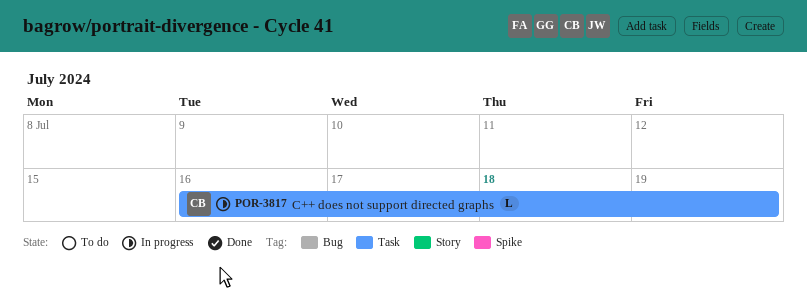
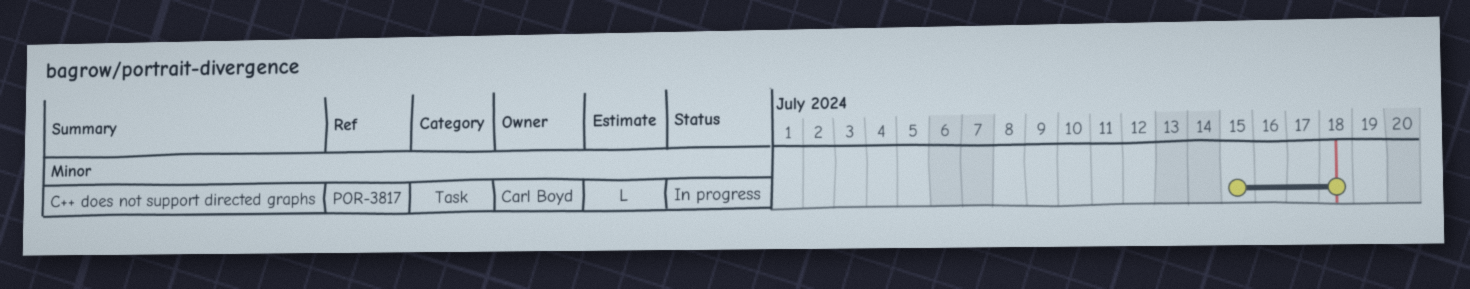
POR-3817, start: Jul 16 -> Jul 15
POR-3817, due: Jul 19 -> Jul 18

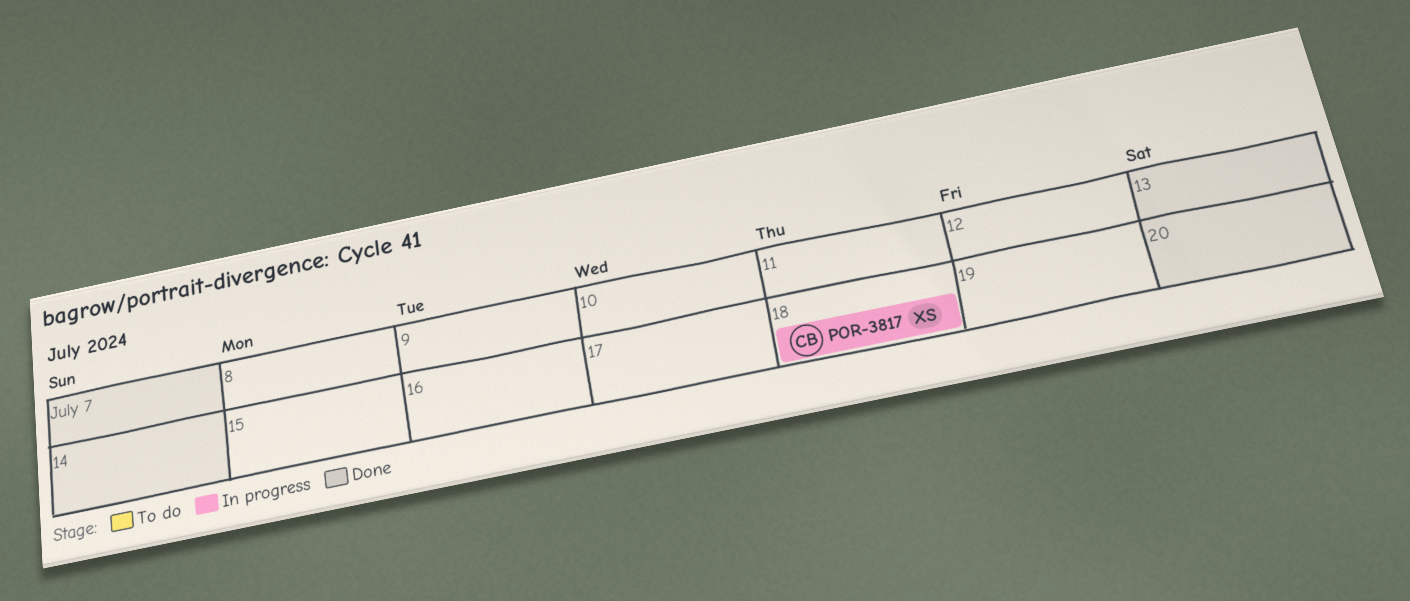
POR-3817, estimate: L -> XS
POR-3817, start: Jul 15 -> Jul 18

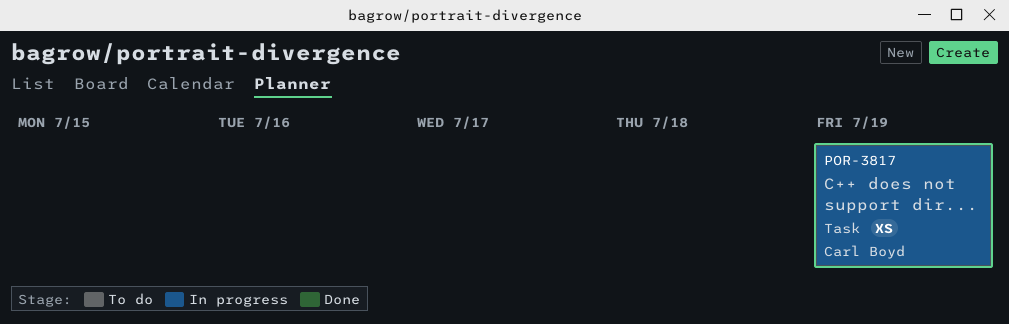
POR-3817, due: Jul 18 -> Jul 19

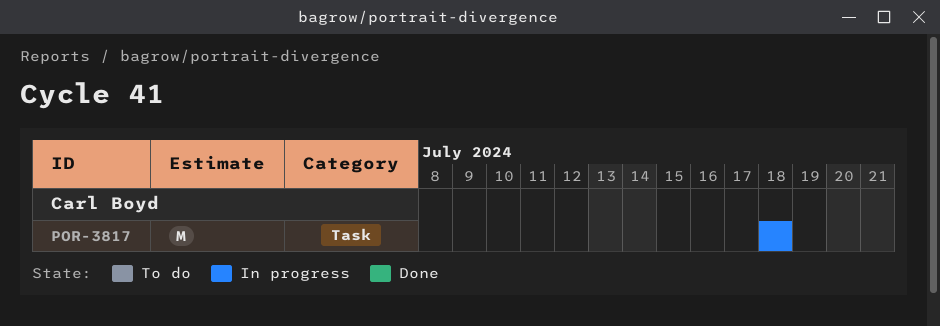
POR-3817, estimate: XS -> M
POR-3817, due: Jul 19 -> Jul 18

